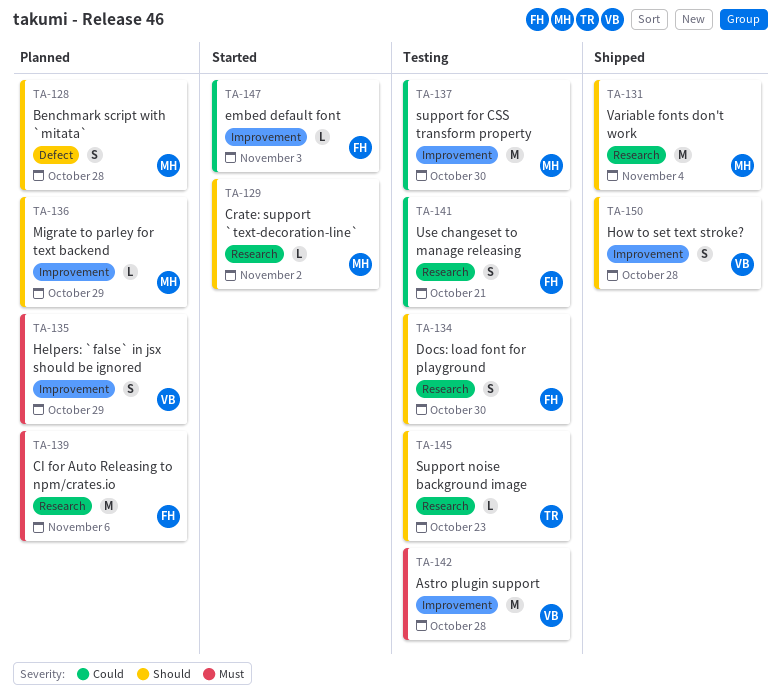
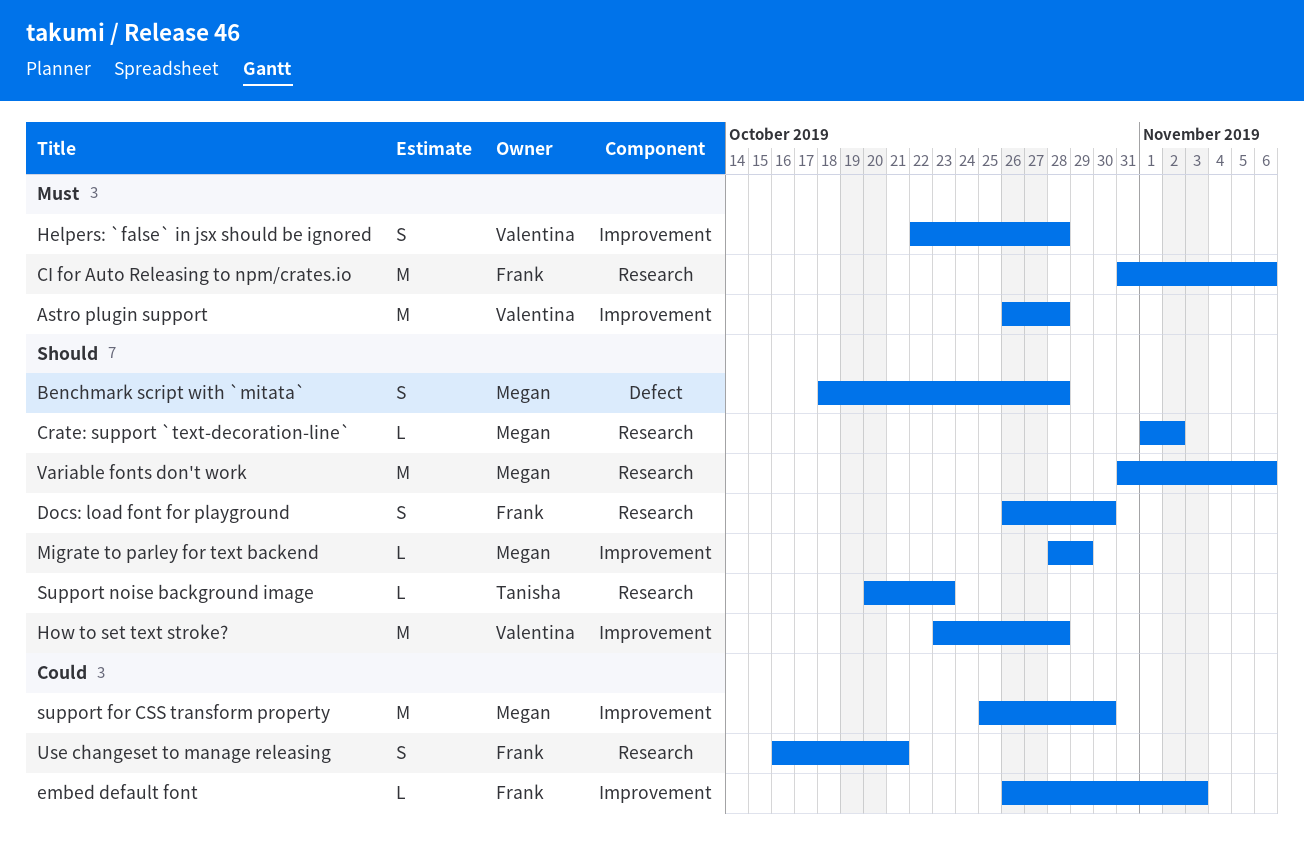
Helpers: `false` in jsx should be ignored, due: Oct 29 -> Oct 28
How to set text stroke?, estimate: S -> M
Variable fonts don't work, due: Nov 4 -> Nov 6

